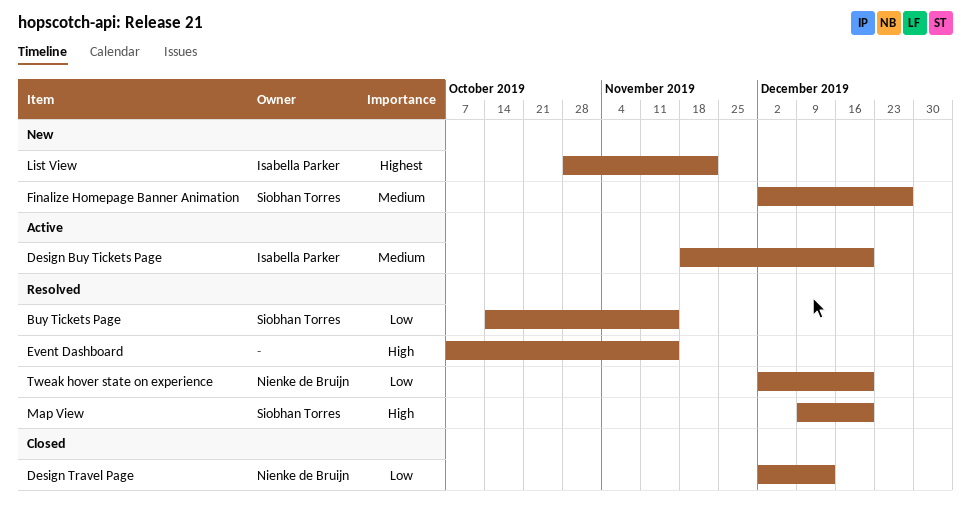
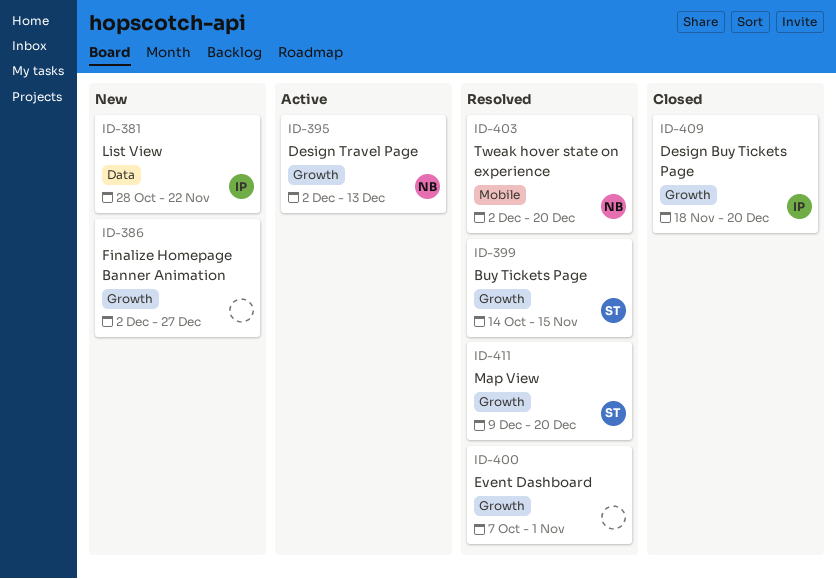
Design Buy Tickets Page, status: Active -> Closed
Design Travel Page, status: Closed -> Active
Event Dashboard, due: Nov 15 -> Nov 1
Finalize Homepage Banner Animation, owner: Siobhan Torres -> none

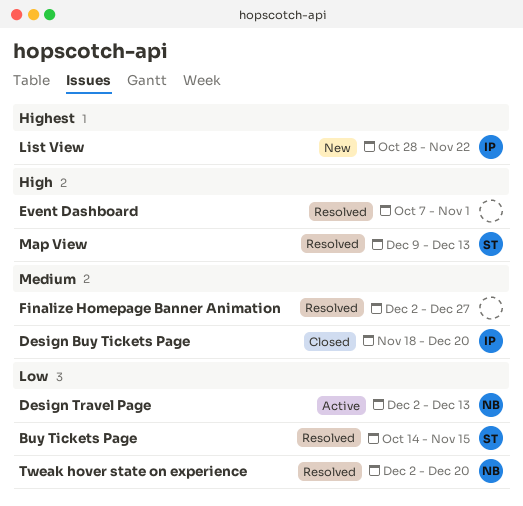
Finalize Homepage Banner Animation, status: New -> Resolved
Map View, due: Dec 20 -> Dec 13

